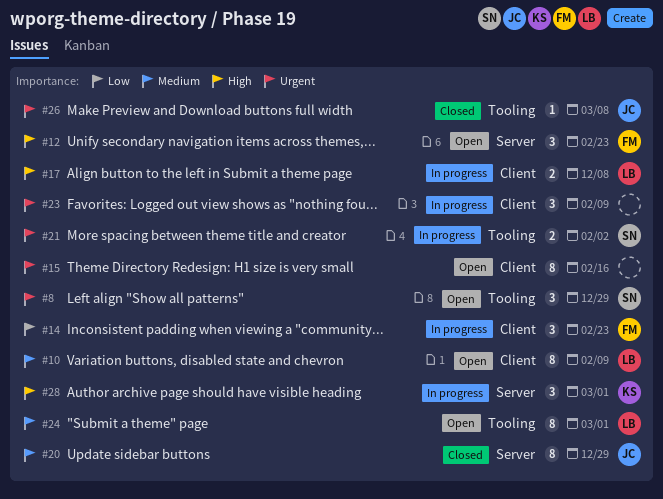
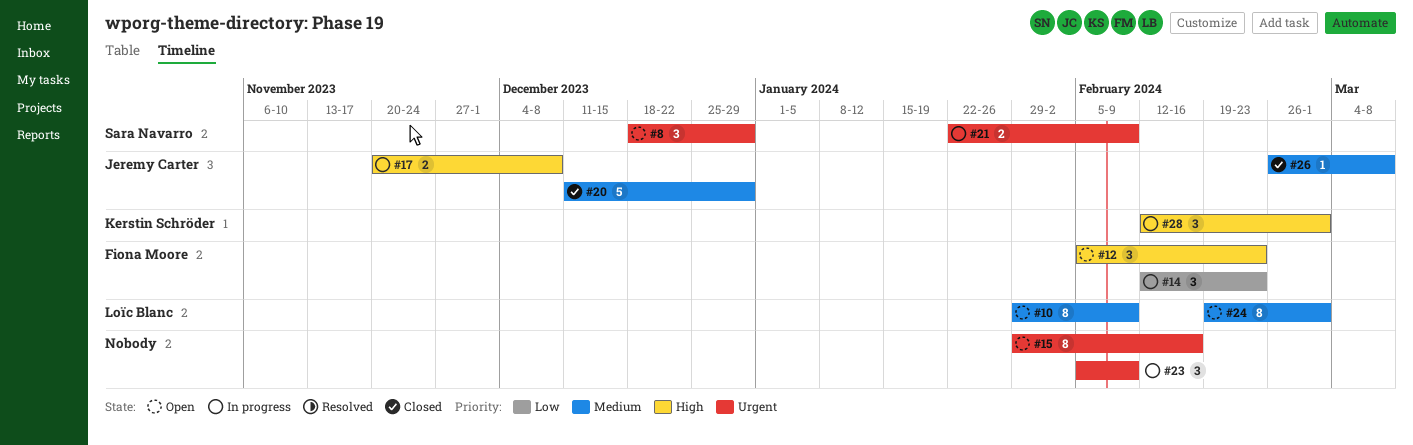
#17, owner: Loïc Blanc -> Jeremy Carter
#20, estimate: 8 -> 5
#21, due: Feb 2 -> Feb 9
#26, priority: Urgent -> Medium

